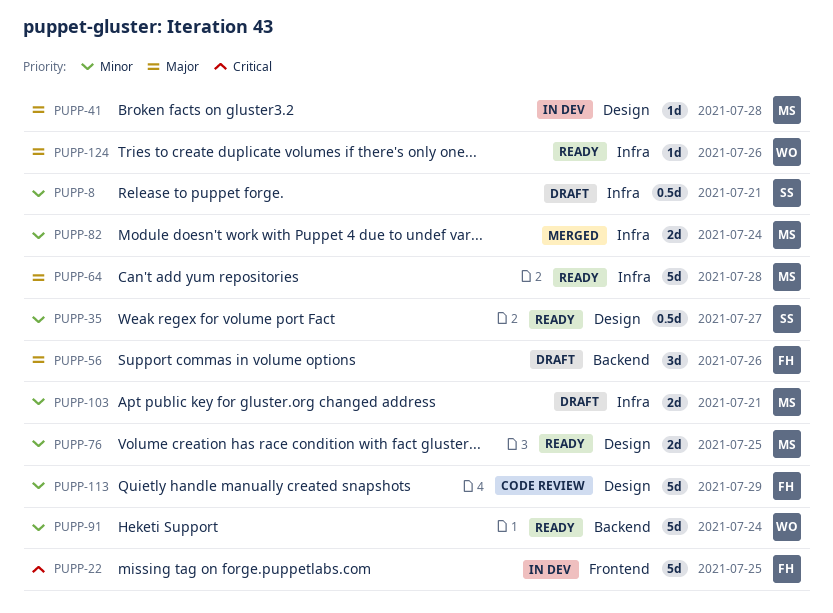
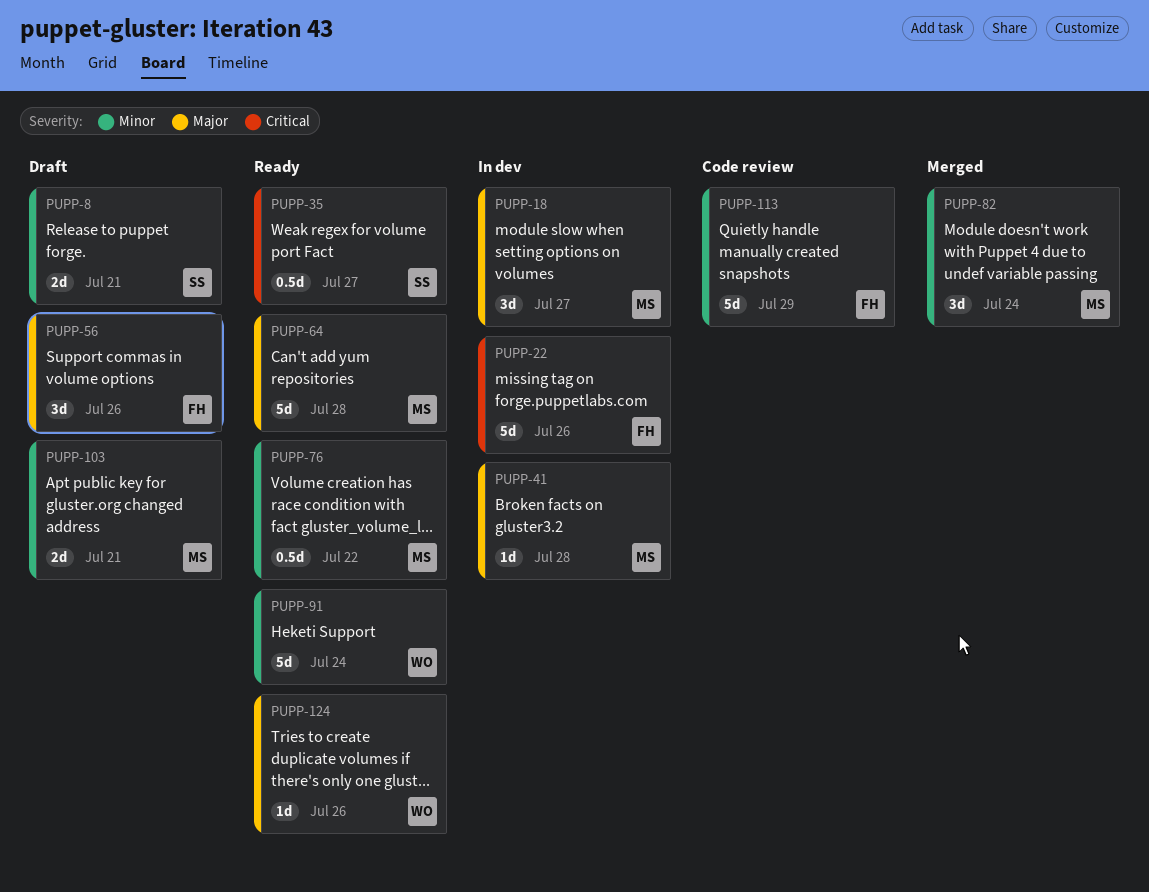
PUPP-8, estimate: 0.5d -> 2d
PUPP-18: none -> present
PUPP-22, due: Jul 25 -> Jul 26
PUPP-35, priority: Minor -> Critical
PUPP-76, estimate: 2d -> 0.5d
PUPP-76, due: Jul 25 -> Jul 22
PUPP-82, estimate: 2d -> 3d

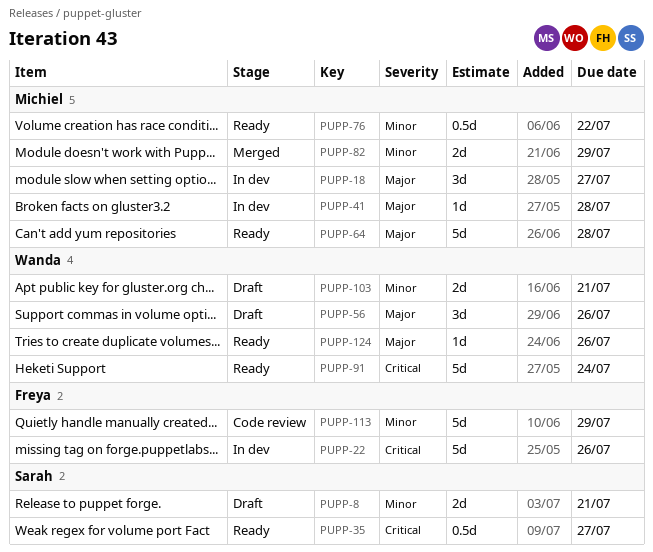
PUPP-56, owner: Freya -> Wanda
PUPP-82, estimate: 3d -> 2d
PUPP-82, due: Jul 24 -> Jul 29
PUPP-91, priority: Minor -> Critical
PUPP-103, owner: Michiel -> Wanda

